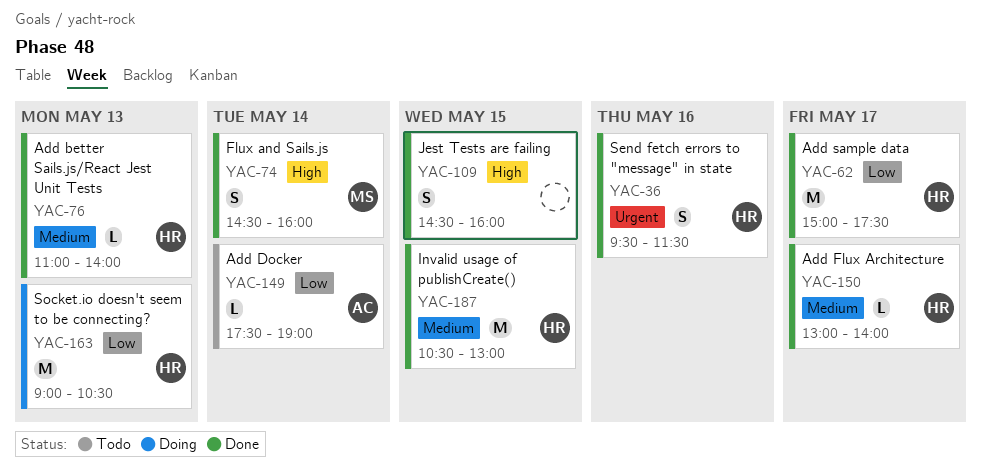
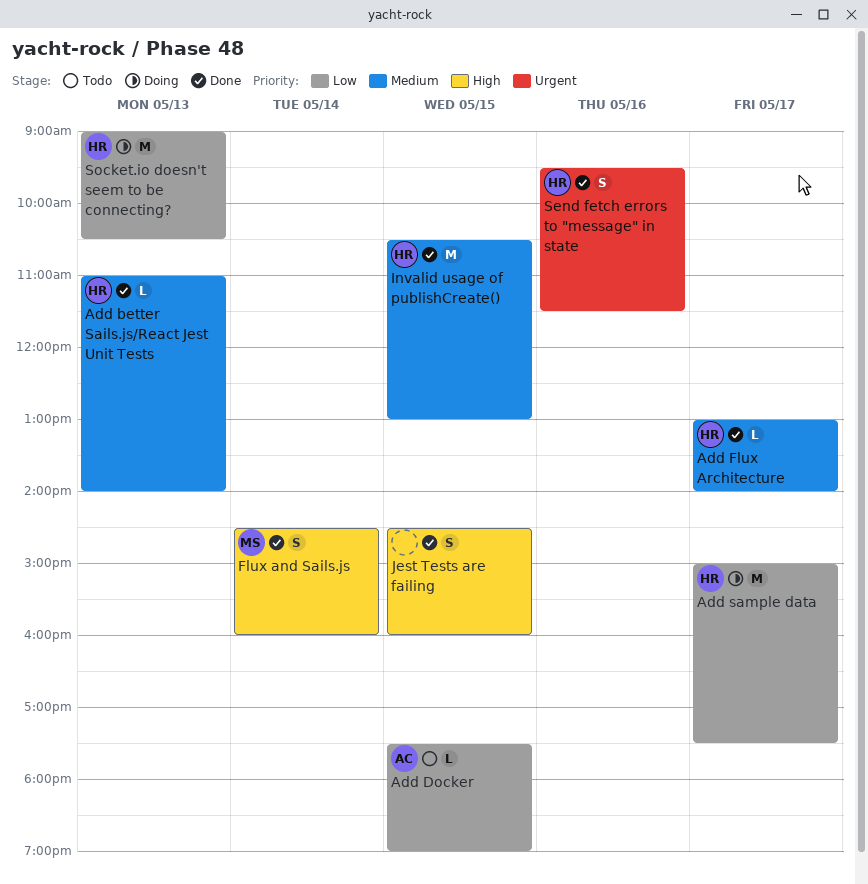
Add Docker, day: May 14 -> May 15
Add sample data, status: Done -> Doing

